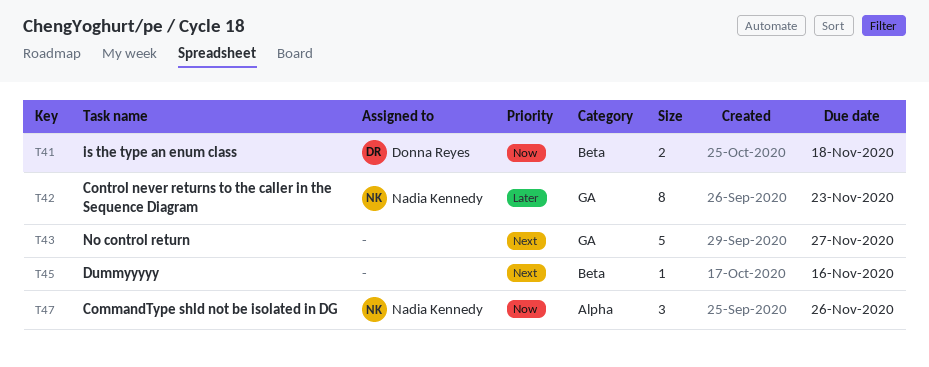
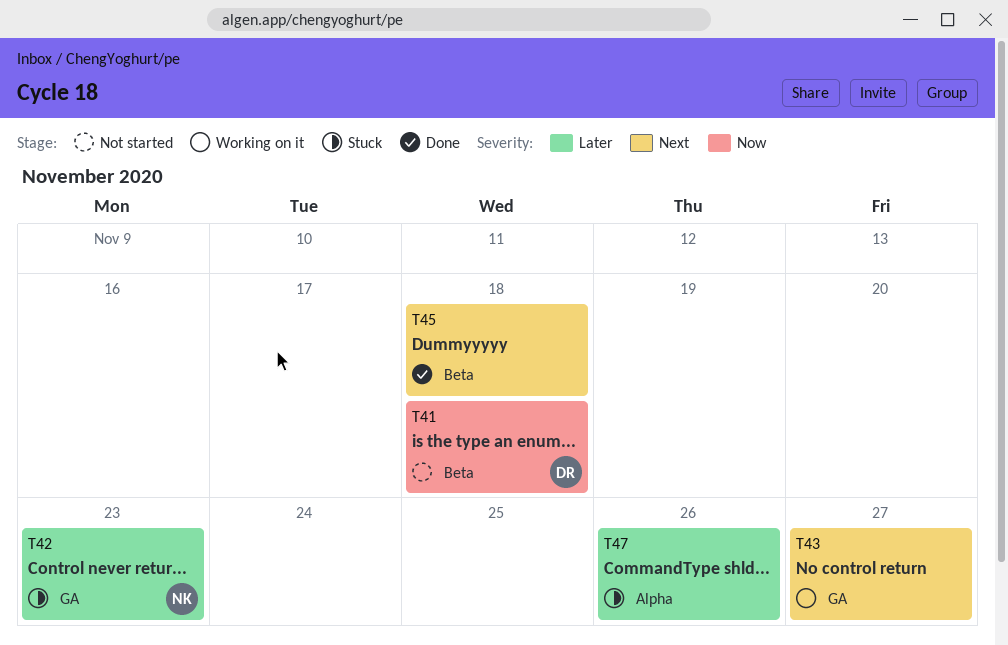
T45, due: Nov 16 -> Nov 18
T47, owner: Nadia Kennedy -> none
T47, priority: Now -> Later

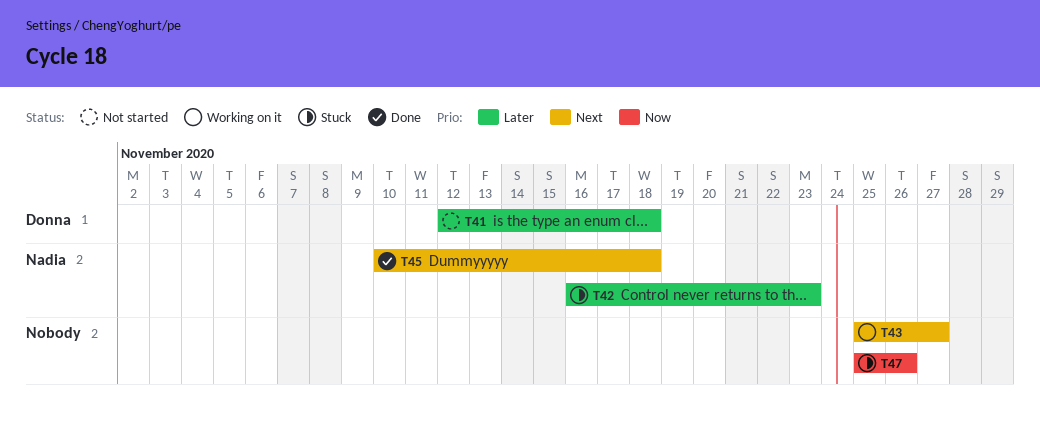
T41, priority: Now -> Later
T45, owner: none -> Nadia
T47, priority: Later -> Now

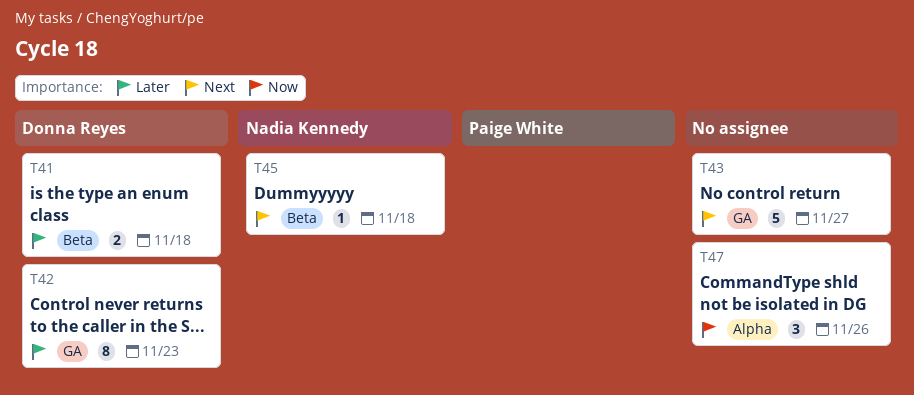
T42, owner: Nadia Kennedy -> Donna Reyes

